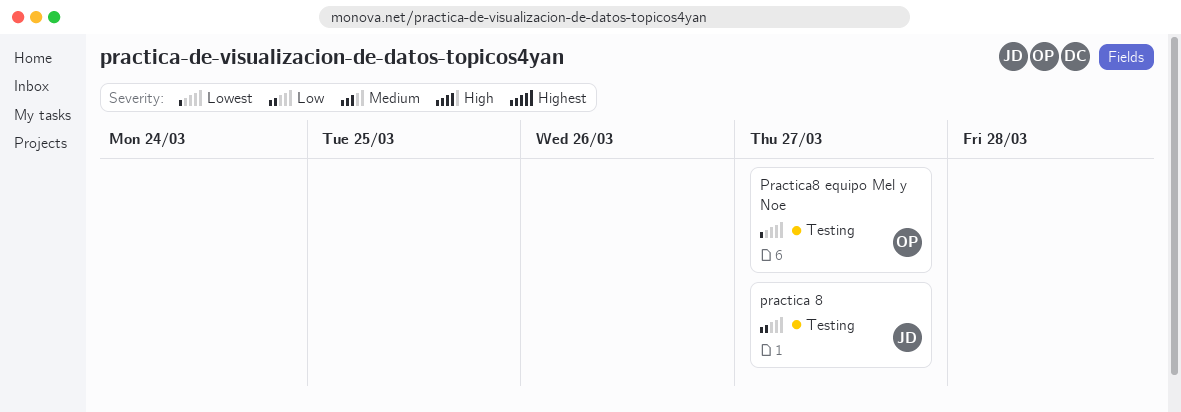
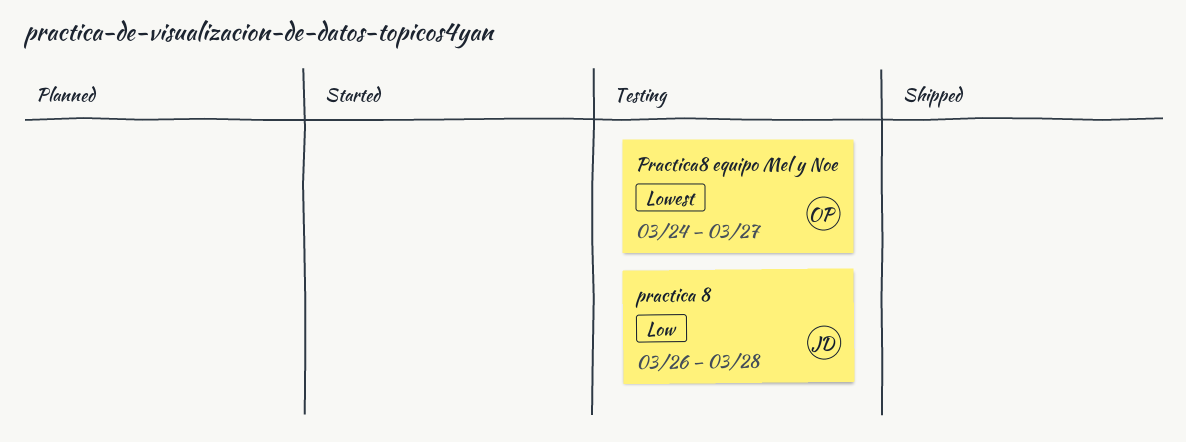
practica 8, due: Mar 27 -> Mar 28

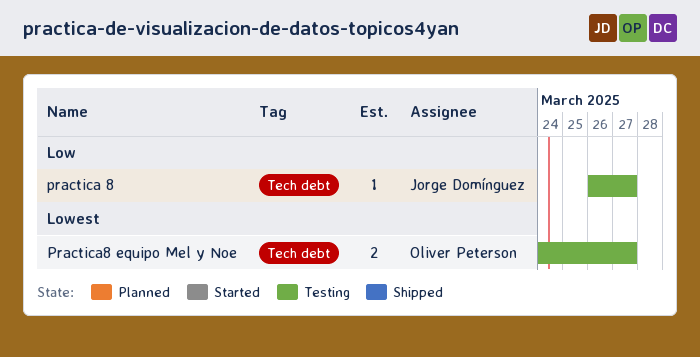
practica 8, due: Mar 28 -> Mar 27

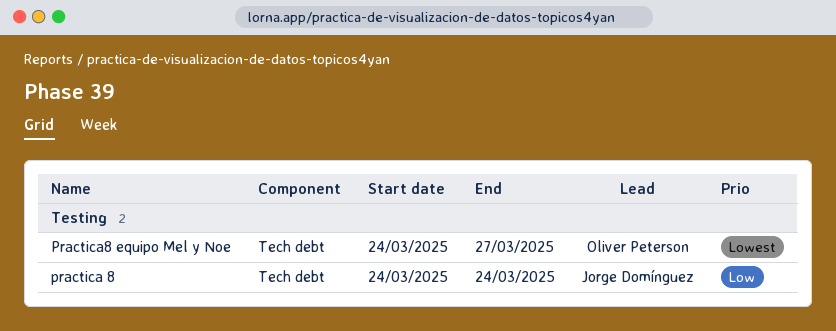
practica 8, start: Mar 26 -> Mar 24
practica 8, due: Mar 27 -> Mar 24

